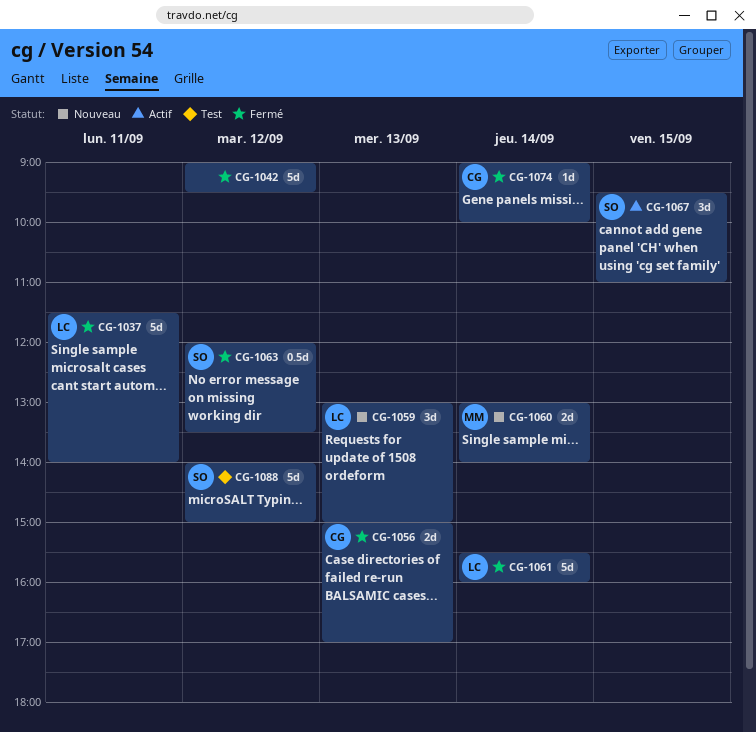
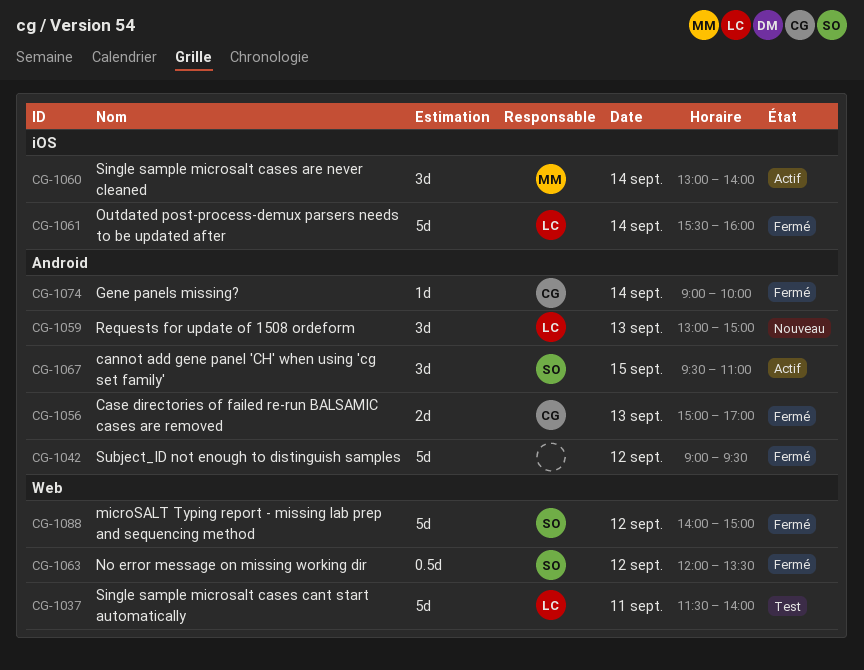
CG-1037, status: Fermé -> Test
CG-1060, status: Nouveau -> Actif
CG-1060, estimate: 2d -> 3d
CG-1088, status: Test -> Fermé

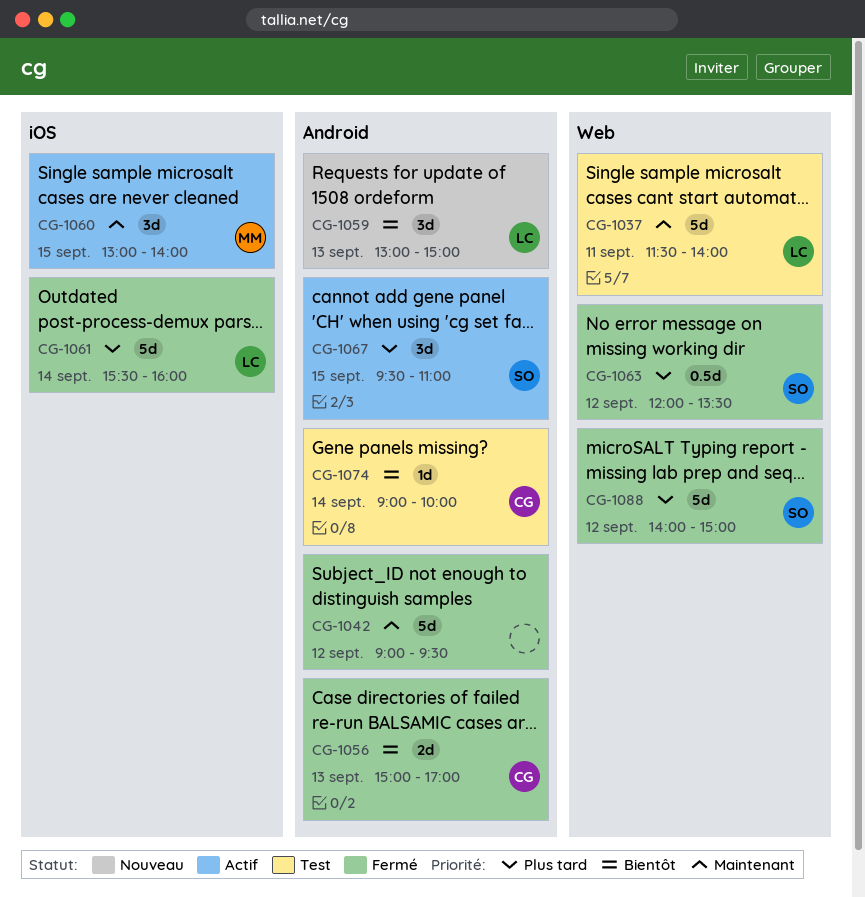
CG-1060, day: Sep 14 -> Sep 15
CG-1074, status: Fermé -> Test

